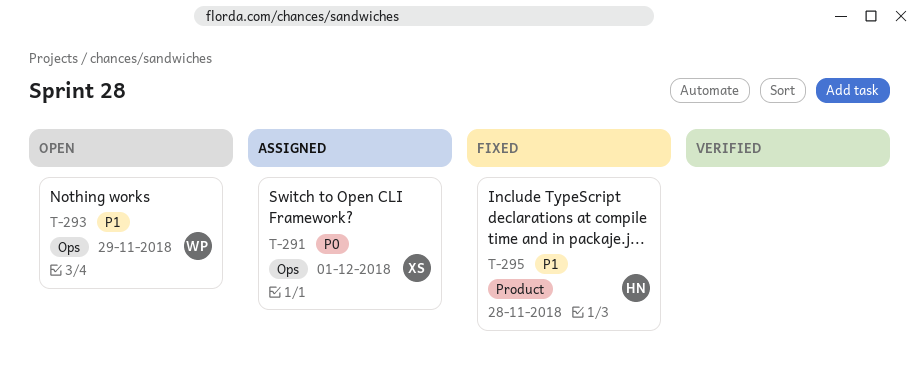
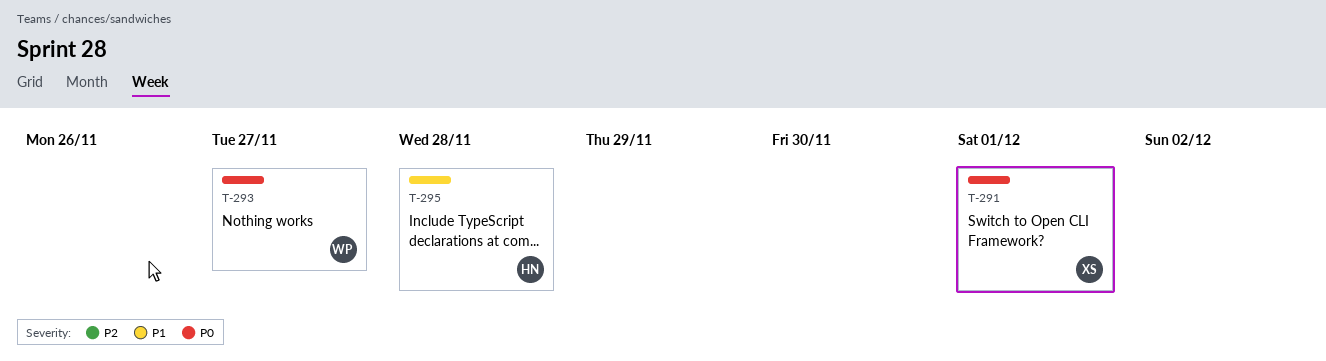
T-293, priority: P1 -> P0
T-293, due: Nov 29 -> Nov 27

